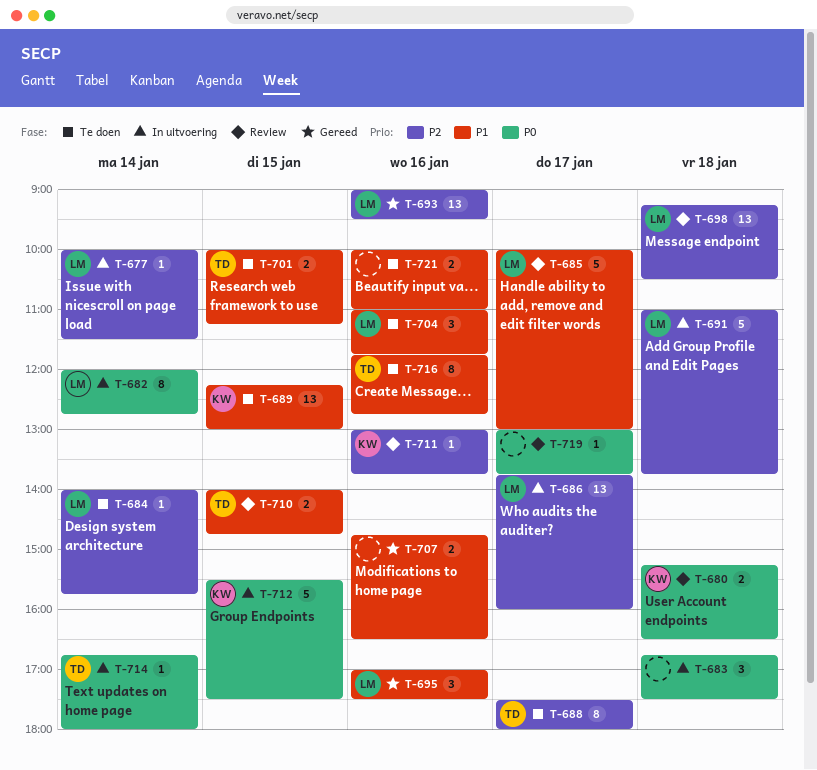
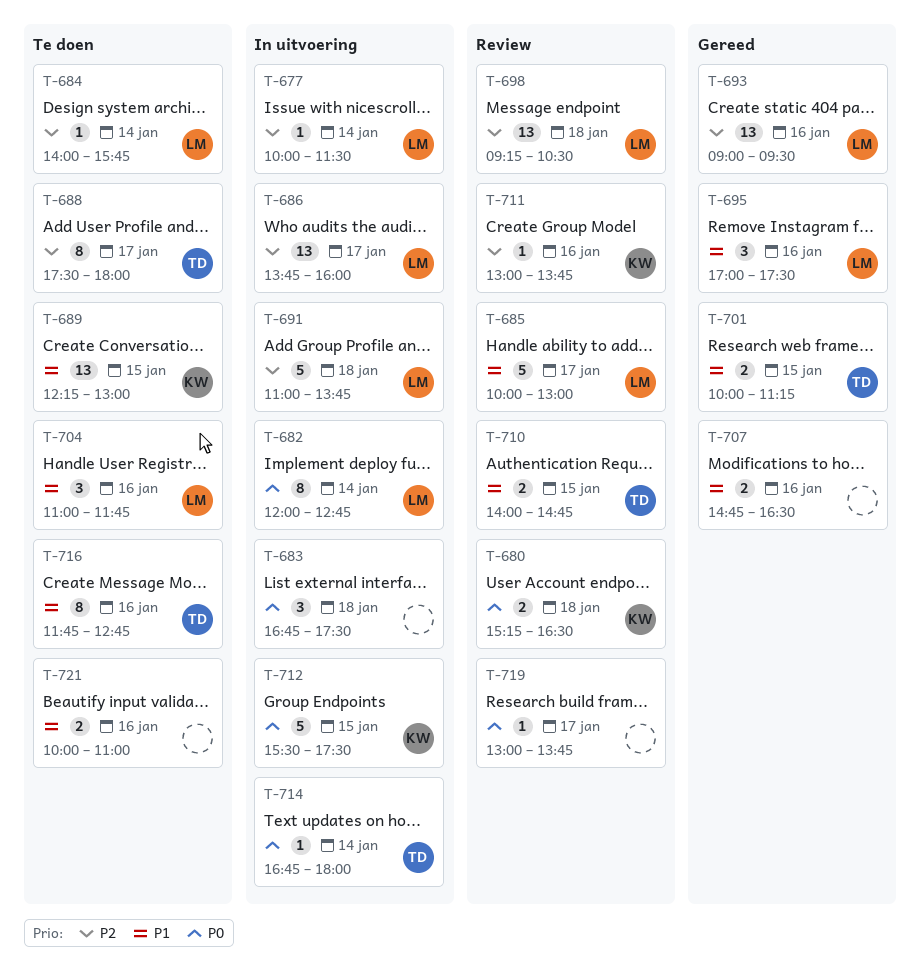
T-701, status: Te doen -> Gereed

